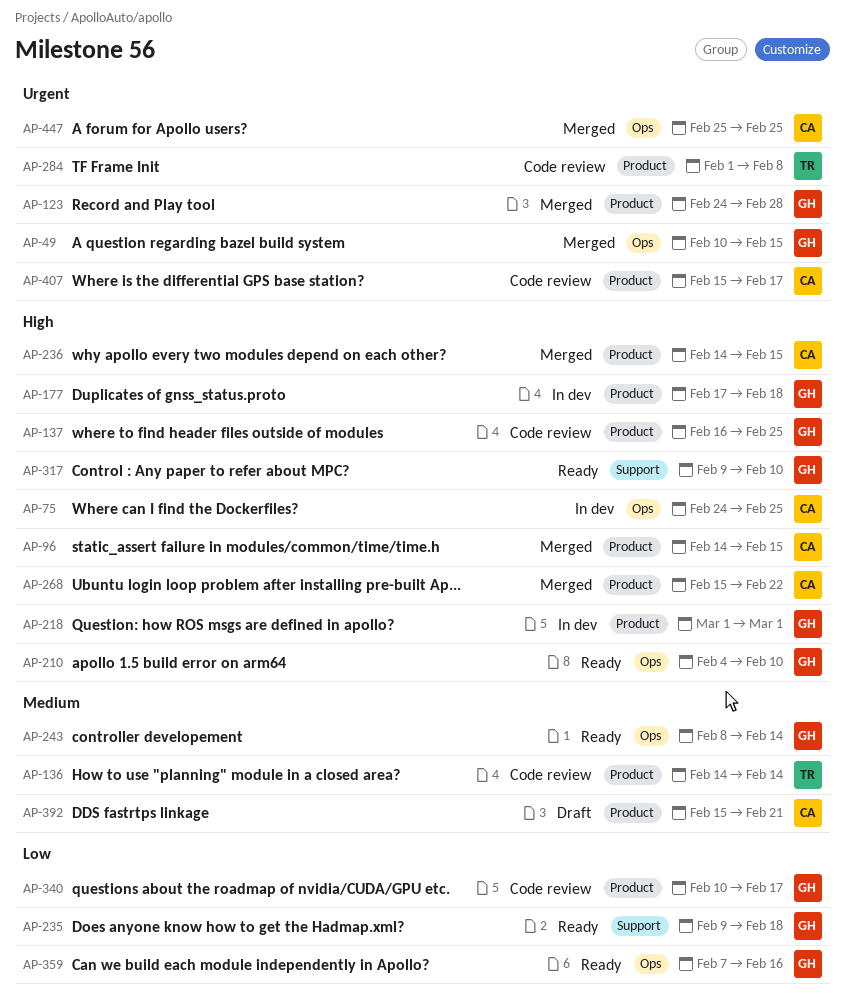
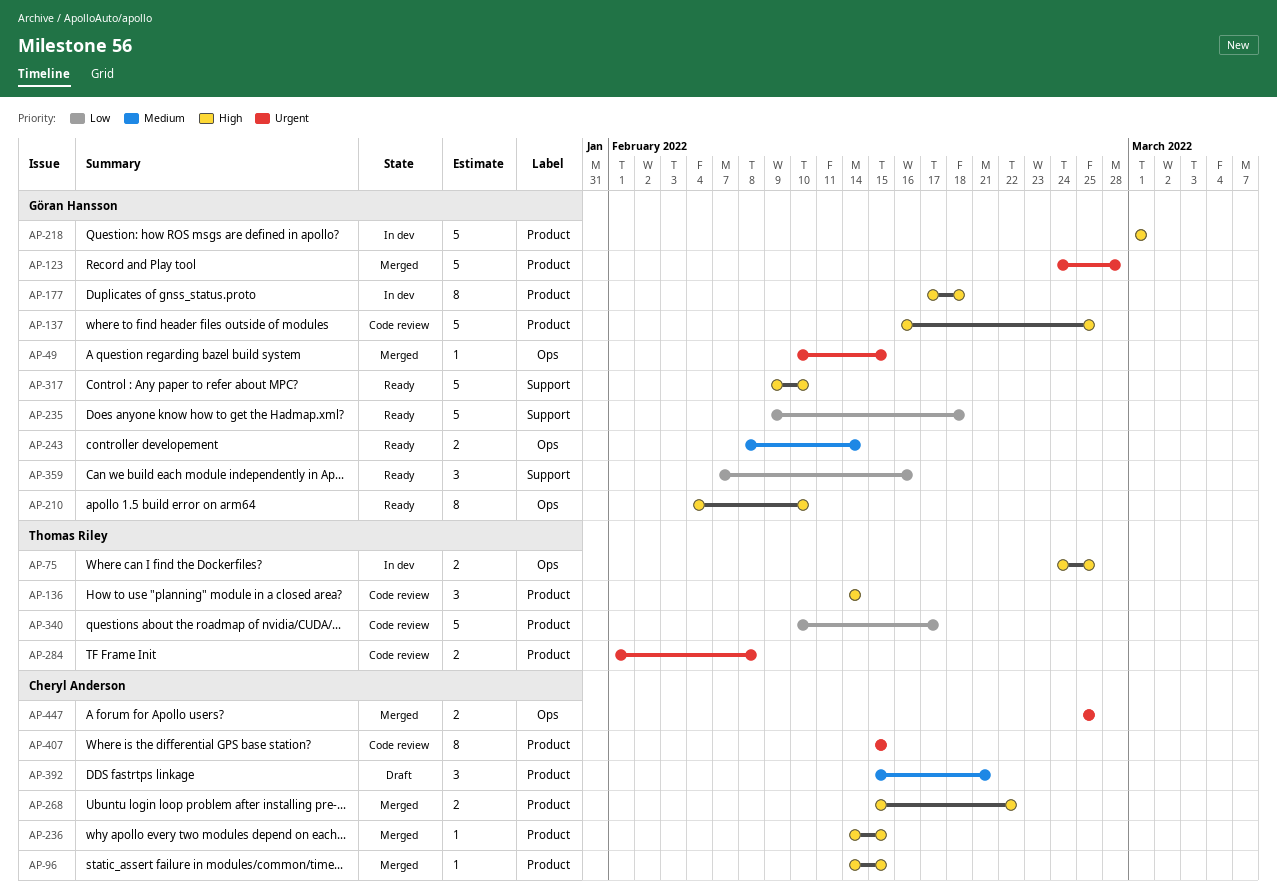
AP-75, owner: Cheryl Anderson -> Thomas Riley
AP-136, priority: Medium -> High
AP-340, owner: Göran Hansson -> Thomas Riley
AP-359, label: Ops -> Support
AP-407, due: Feb 17 -> Feb 15

